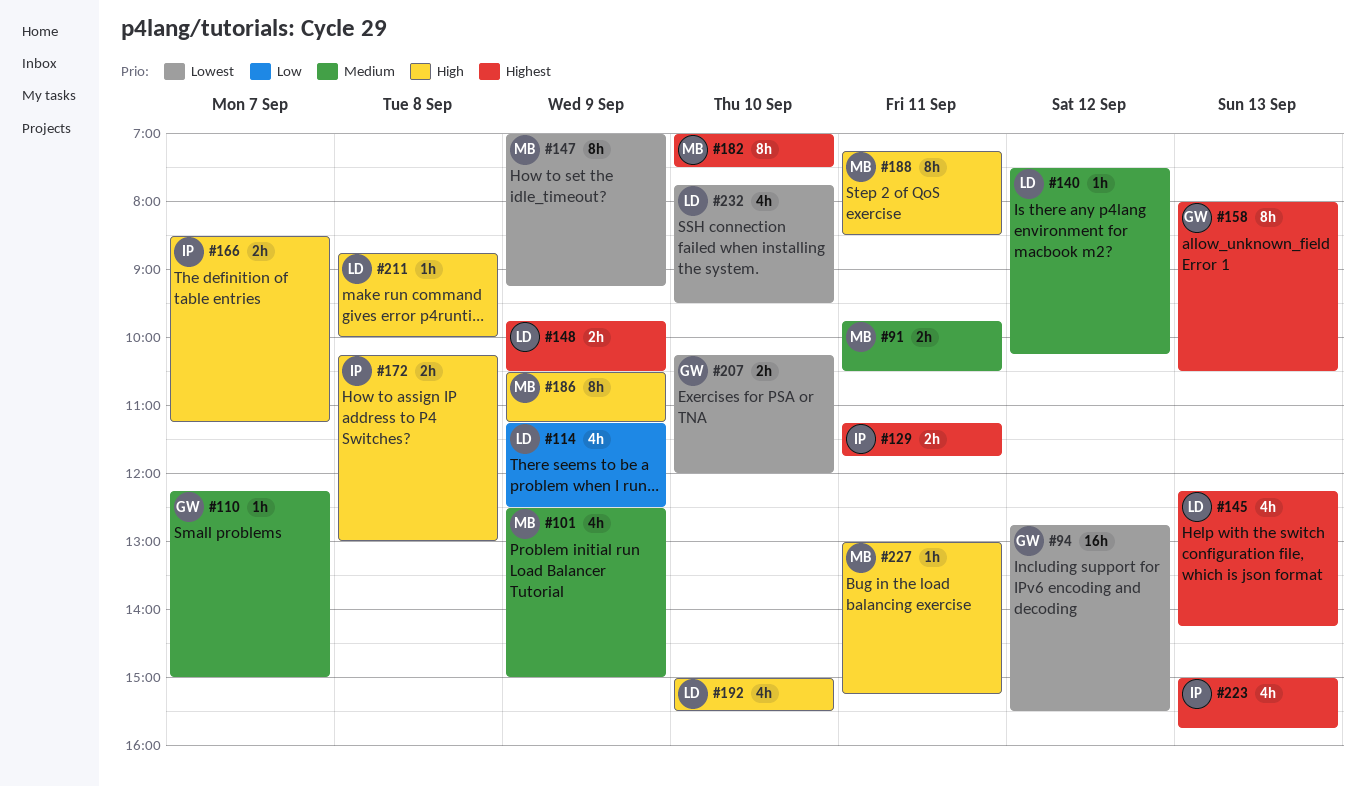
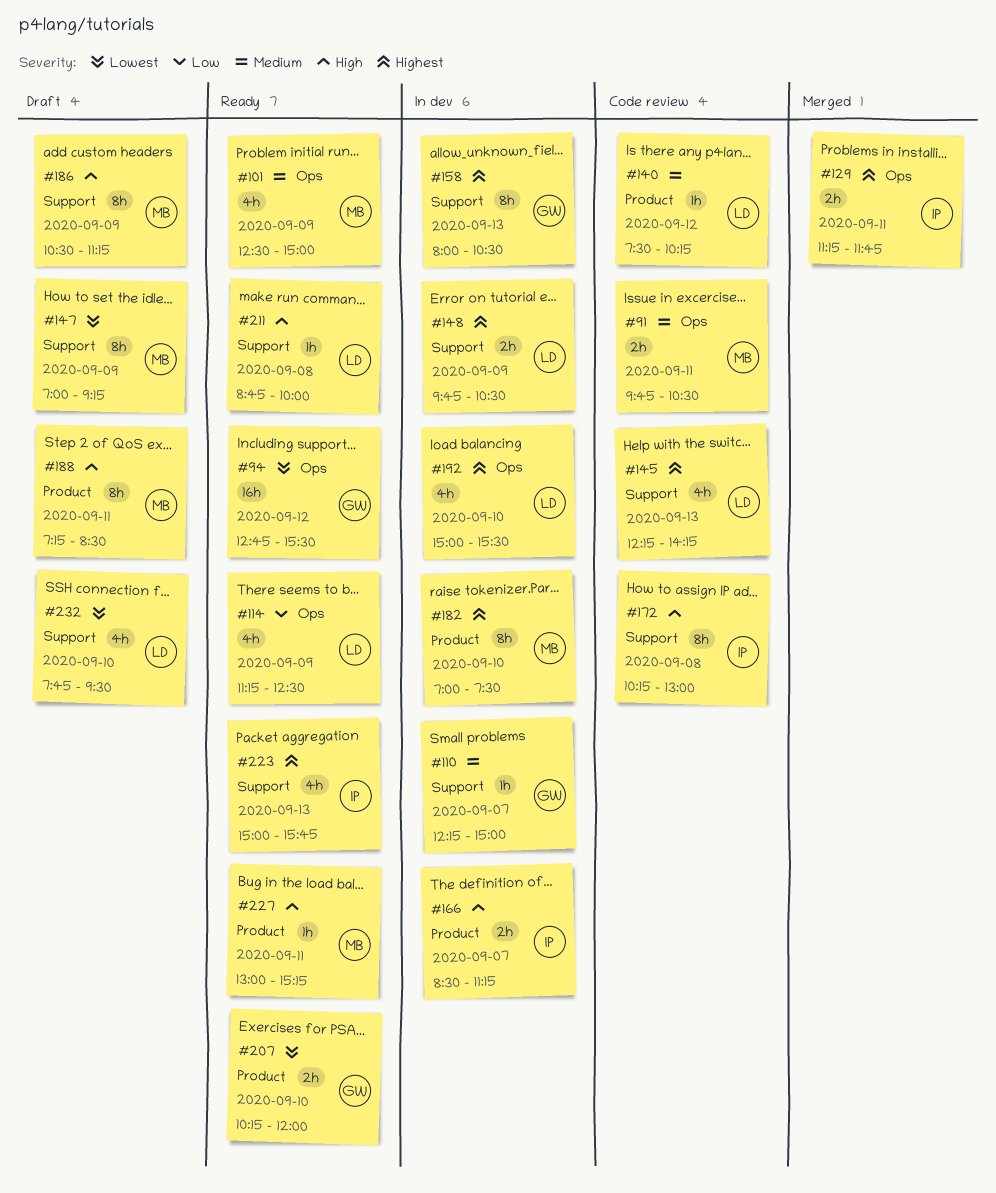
#172, estimate: 2h -> 8h
#192, priority: High -> Highest

